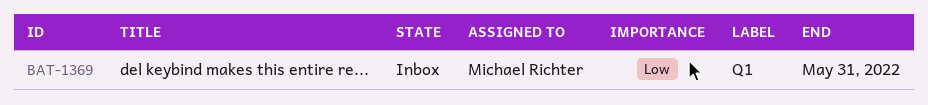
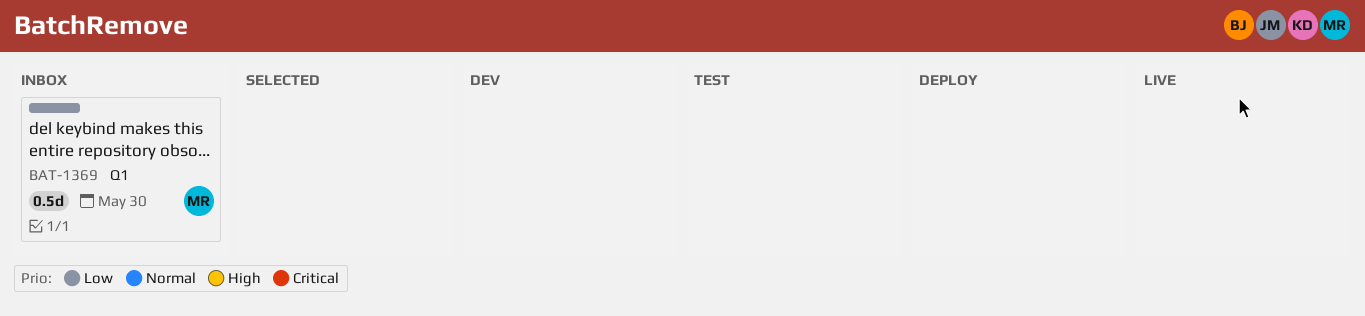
BAT-1369, due: May 31 -> May 30

